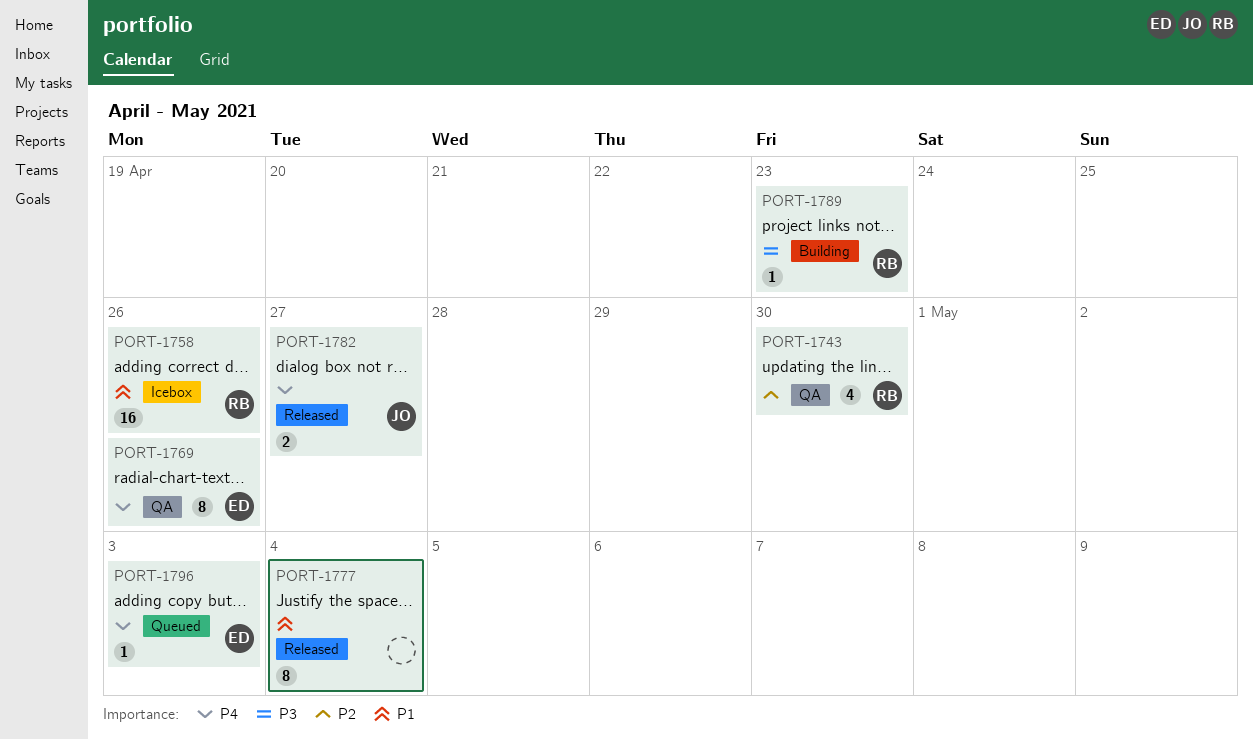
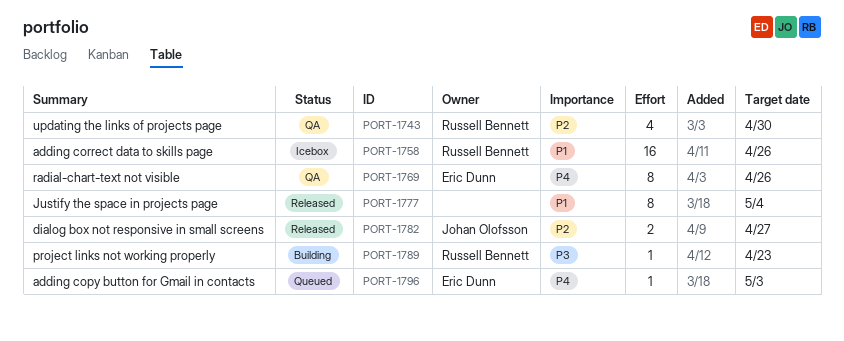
PORT-1782, priority: P4 -> P2

